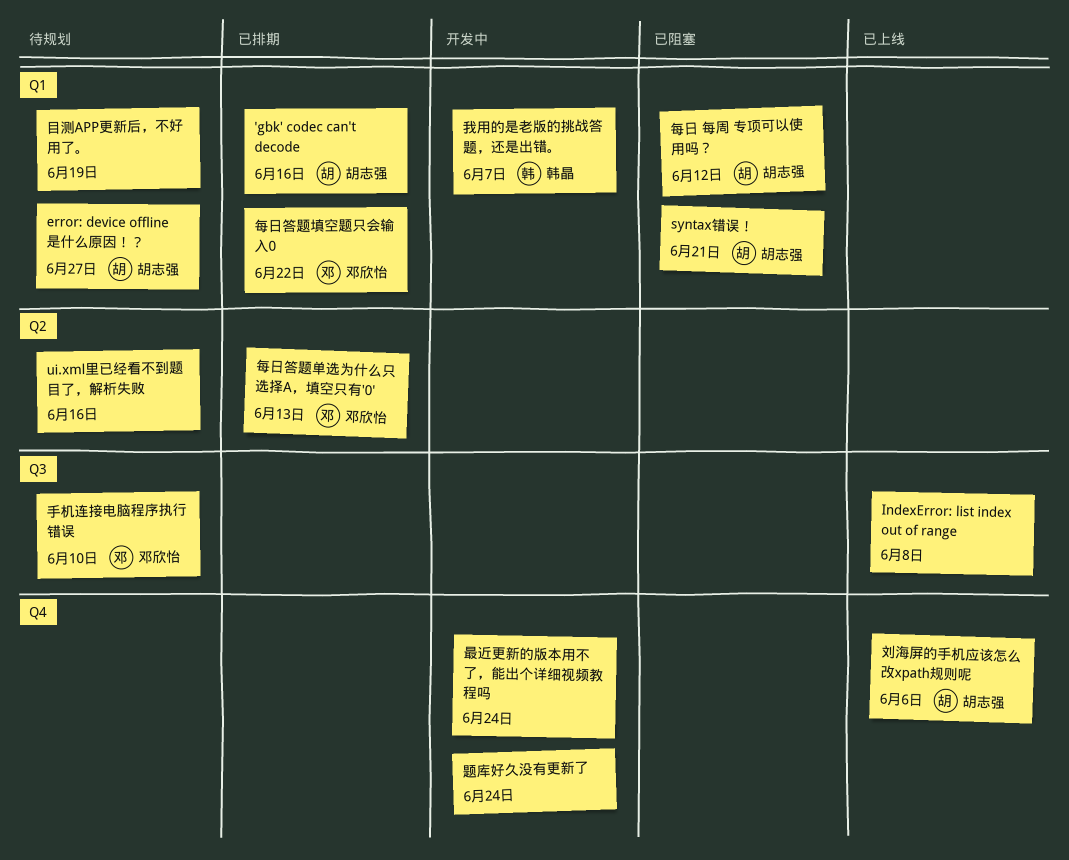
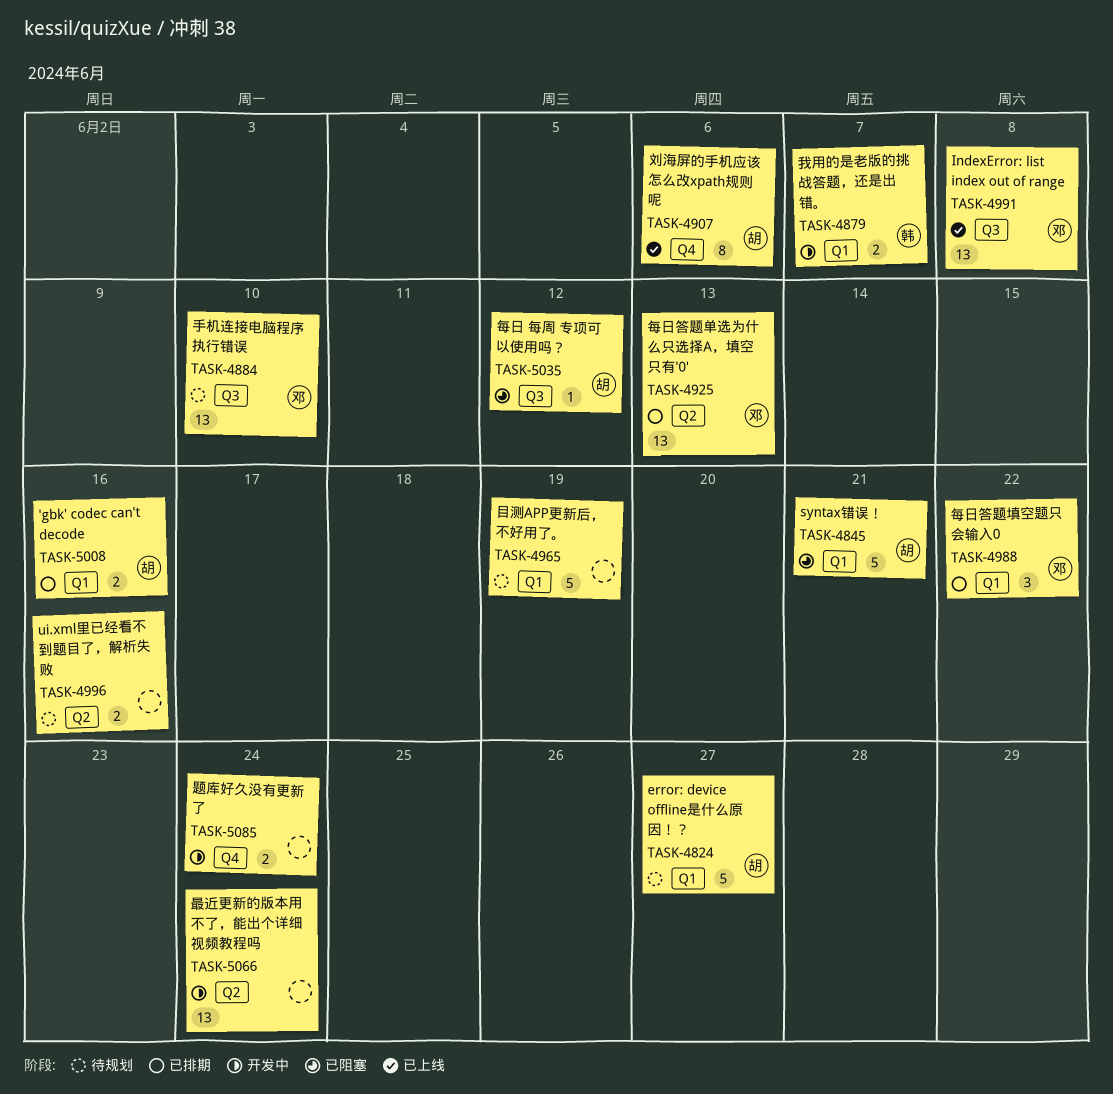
IndexError: list index out of range, owner: none -> 邓欣怡
最近更新的版本用不了，能出个详细视频教程吗, label: Q4 -> Q2
每日 每周 专项可以使用吗？, label: Q1 -> Q3

